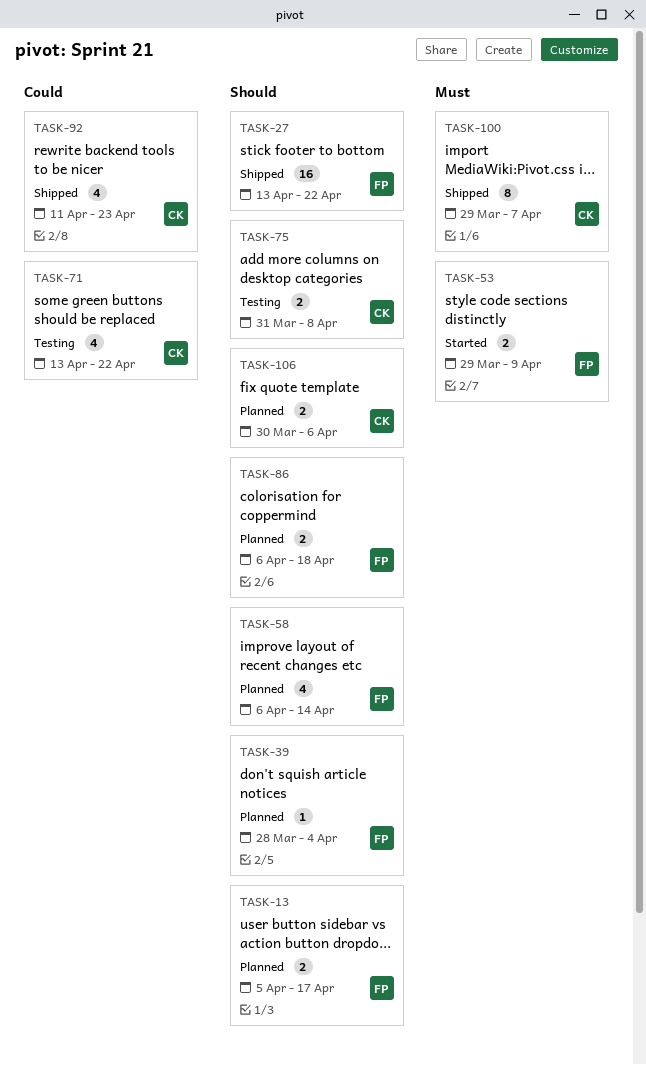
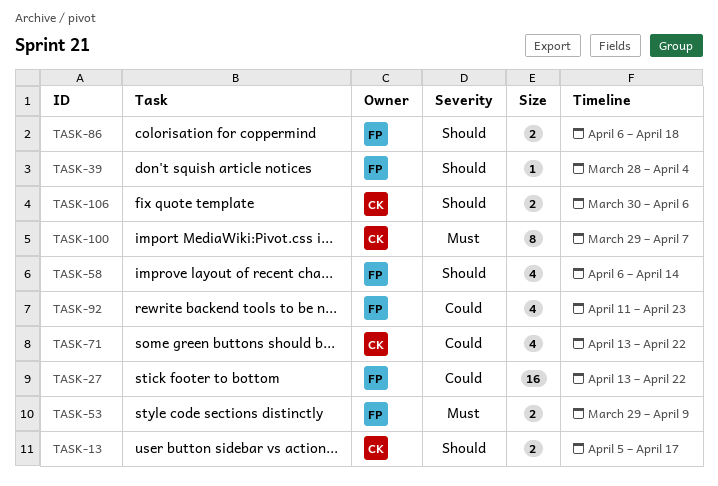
TASK-13, owner: FP -> CK
TASK-27, priority: Should -> Could
TASK-75: present -> none
TASK-92, owner: CK -> FP

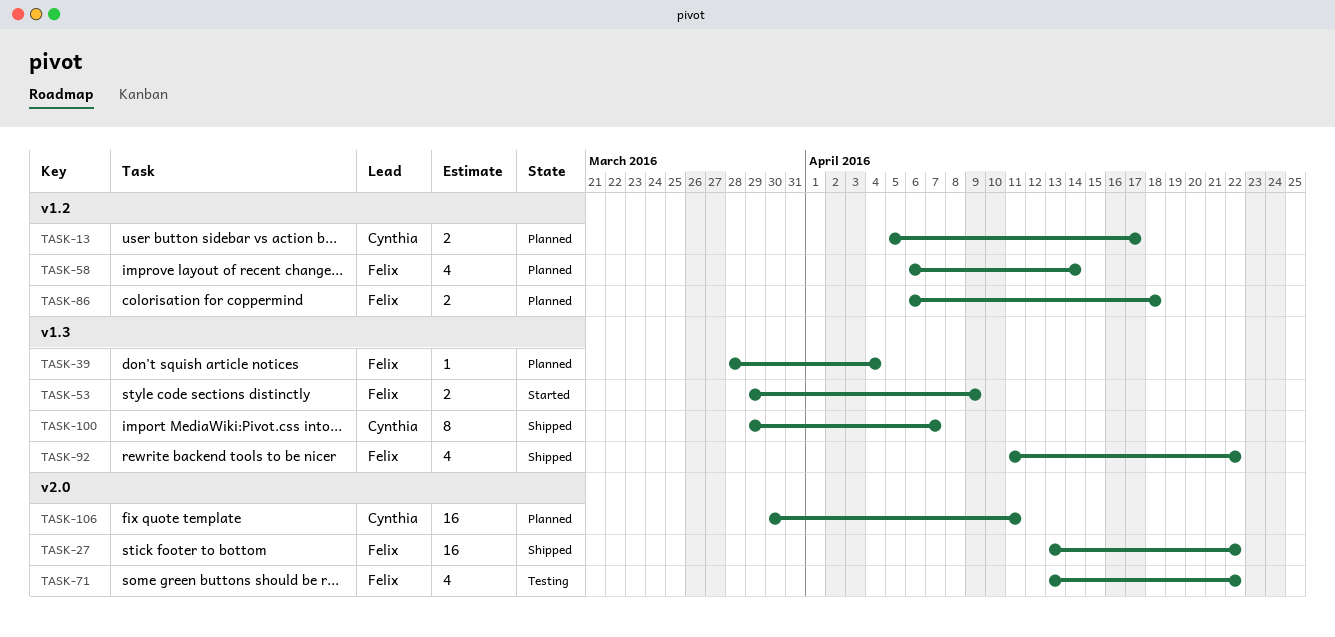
TASK-71, owner: Cynthia -> Felix
TASK-92, due: Apr 23 -> Apr 22
TASK-106, estimate: 2 -> 16
TASK-106, due: Apr 6 -> Apr 11

